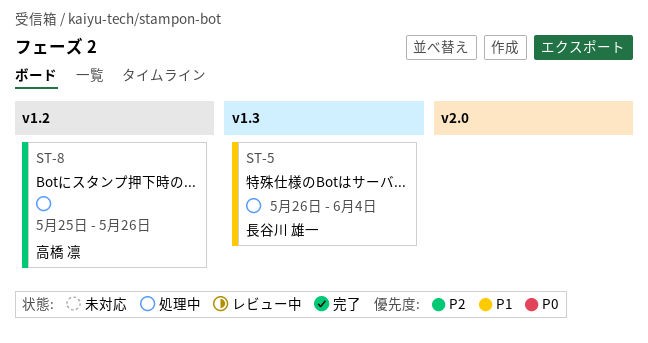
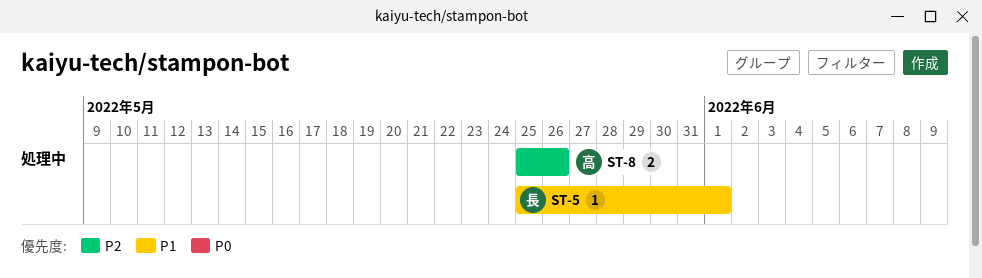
ST-5, start: May 26 -> May 25
ST-5, due: Jun 4 -> Jun 1

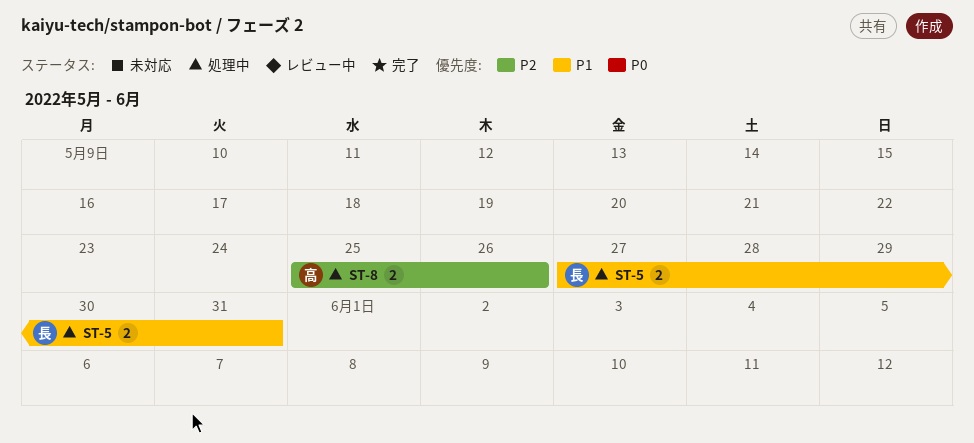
ST-5, estimate: 1 -> 2
ST-5, start: May 25 -> May 27
ST-5, due: Jun 1 -> May 31

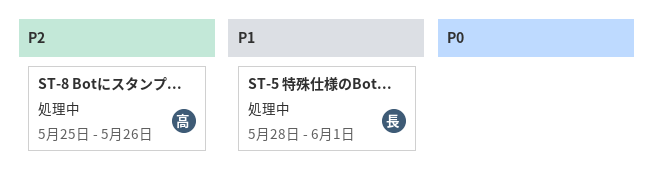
ST-5, start: May 27 -> May 28
ST-5, due: May 31 -> Jun 1

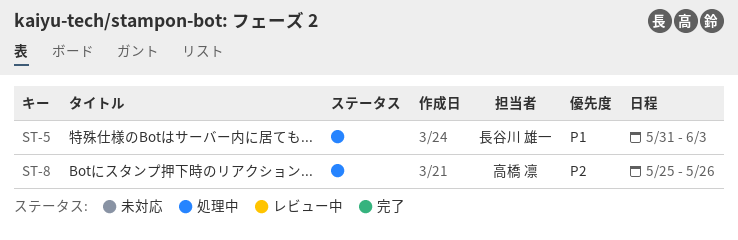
ST-5, start: May 28 -> May 31
ST-5, due: Jun 1 -> Jun 3

